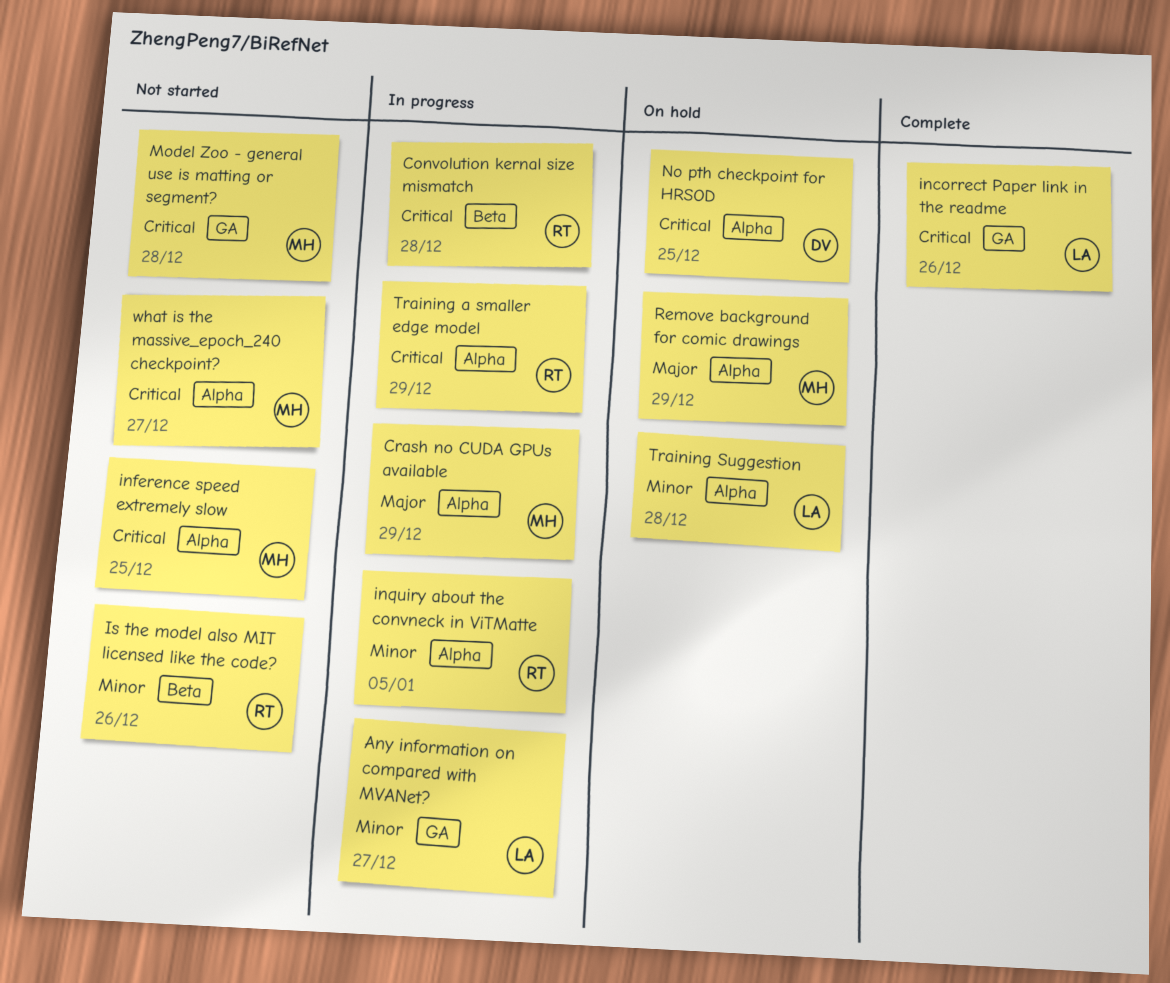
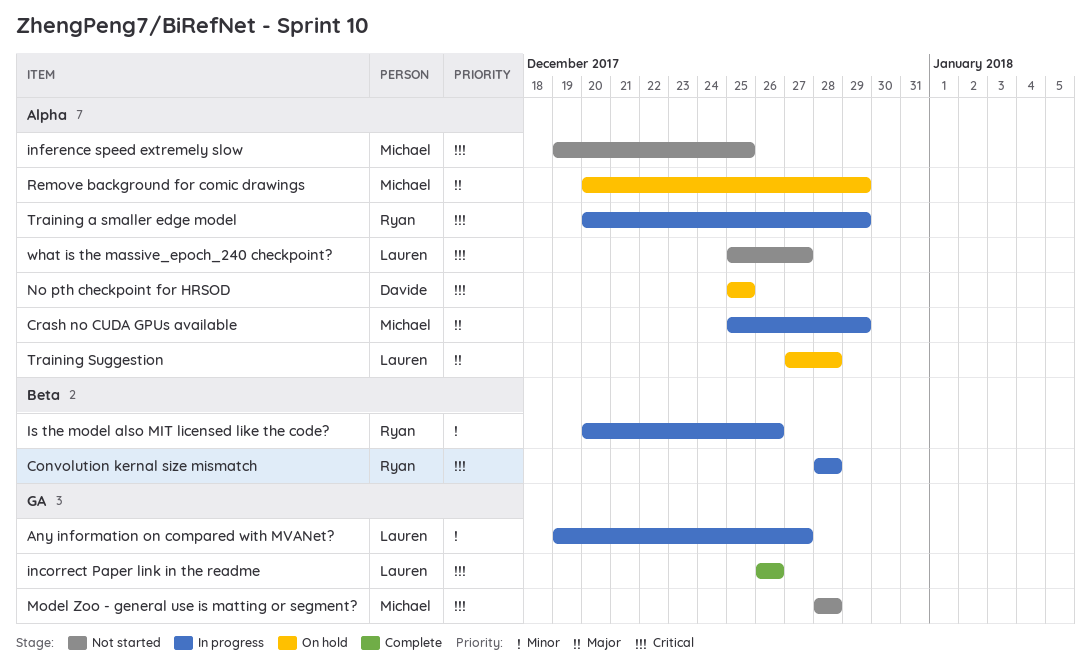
inquiry about the convneck in ViTMatte: present -> none
Is the model also MIT licensed like the code?, status: Not started -> In progress
Training Suggestion, priority: Minor -> Major
what is the massive_epoch_240 checkpoint?, owner: Michael -> Lauren

